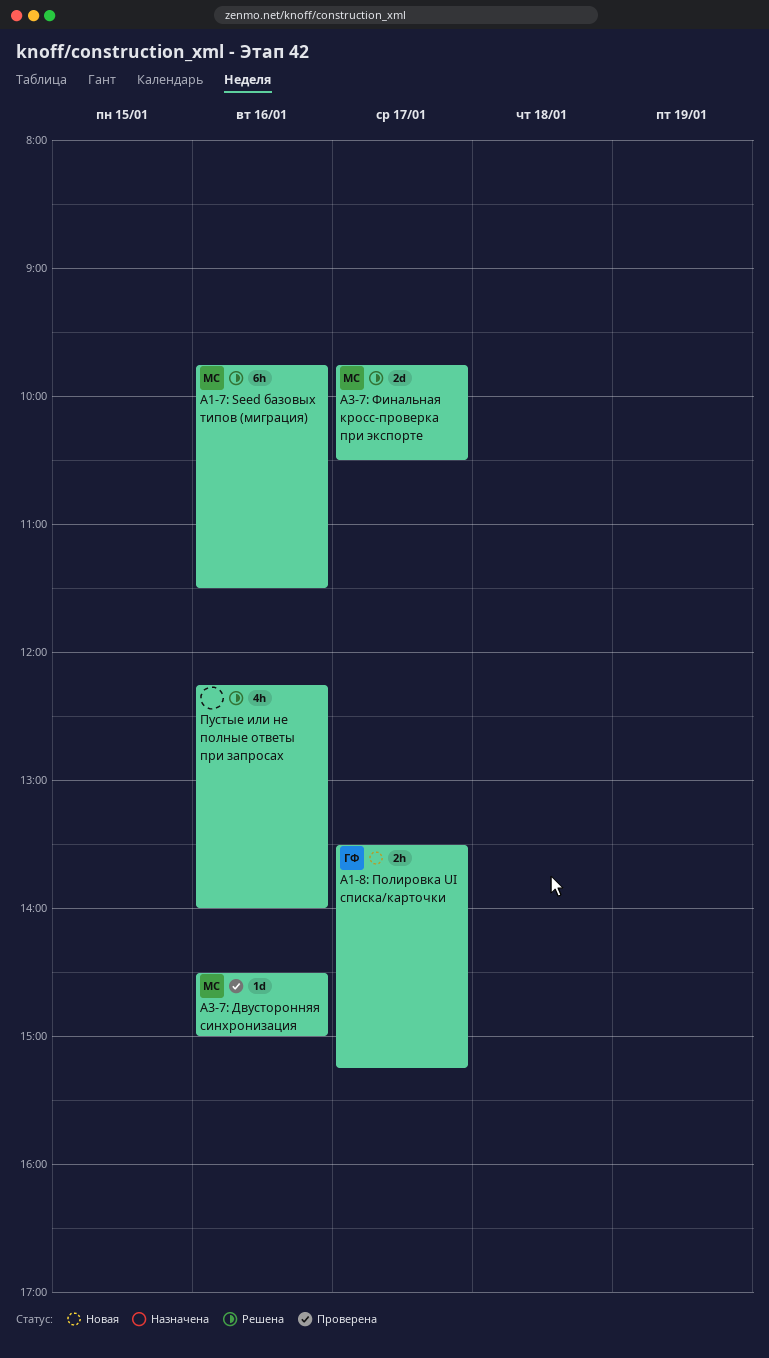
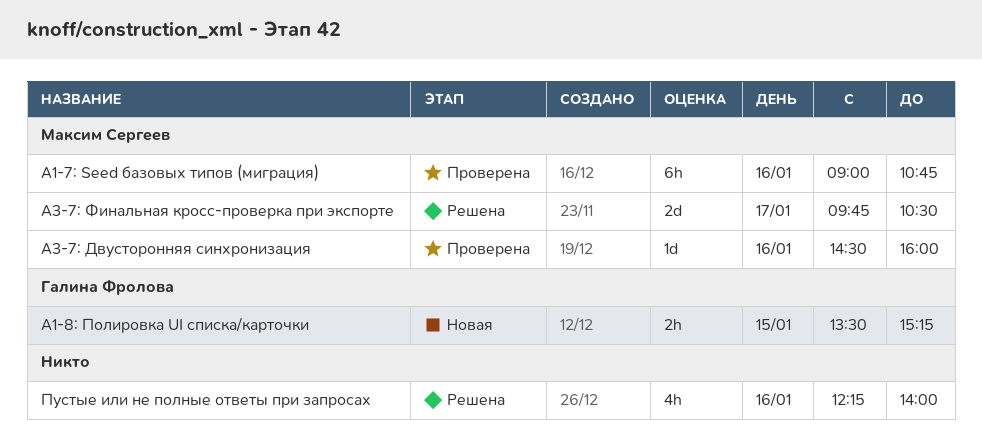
A1-7: Seed базовых типов (миграция), status: Решена -> Проверена
A1-7: Seed базовых типов (миграция), begins: 09:45 -> 09:00
A1-7: Seed базовых типов (миграция), ends: 11:30 -> 10:45
A1-8: Полировка UI списка/карточки, day: Jan 17 -> Jan 15
А3-7: Двусторонняя синхронизация, ends: 15:00 -> 16:00

